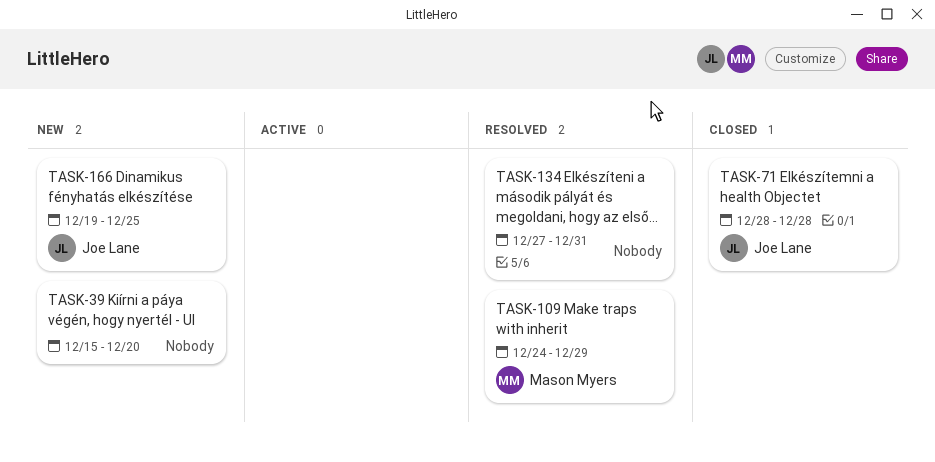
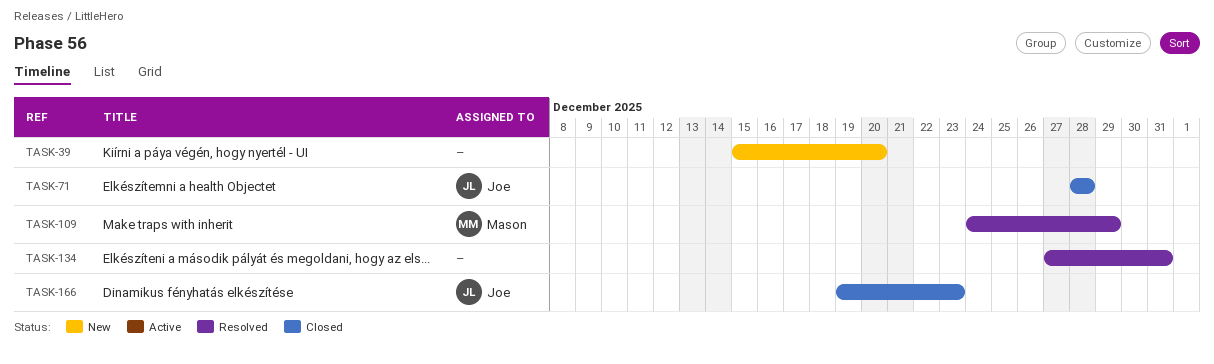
TASK-166, status: New -> Closed
TASK-166, due: Dec 25 -> Dec 23

